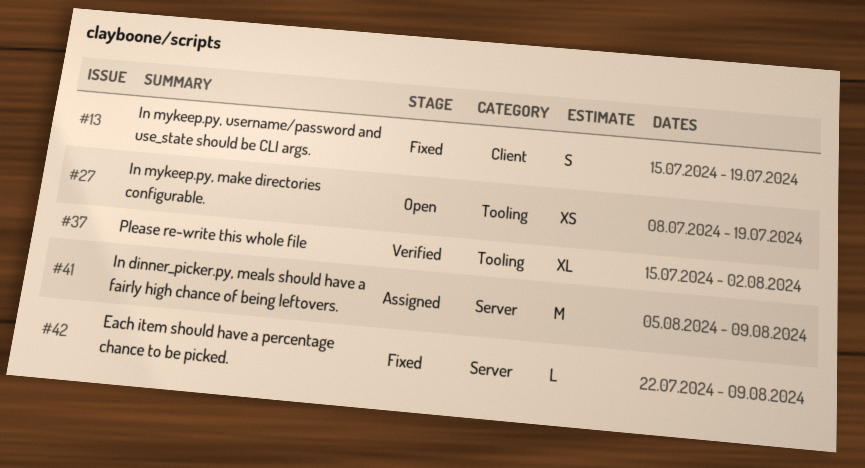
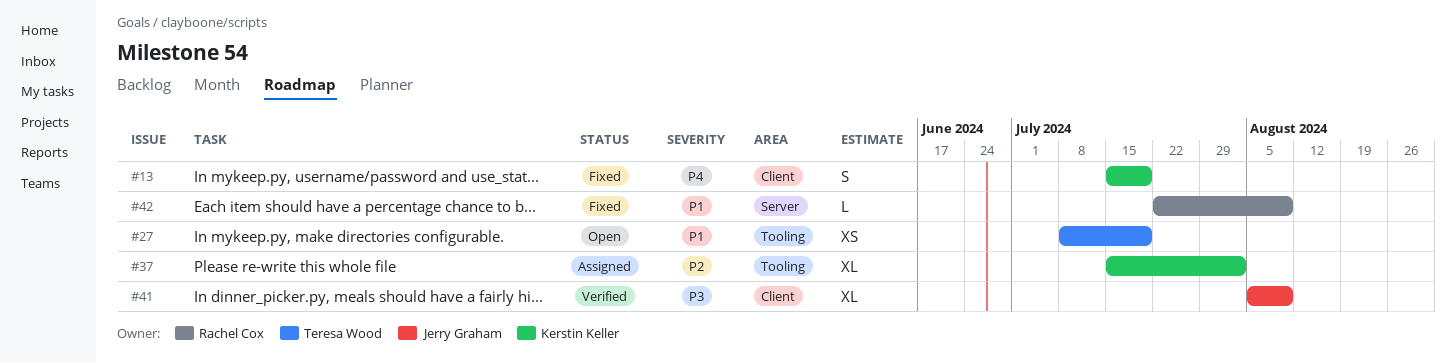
#37, status: Verified -> Assigned
#41, status: Assigned -> Verified
#41, label: Server -> Client
#41, estimate: M -> XL

